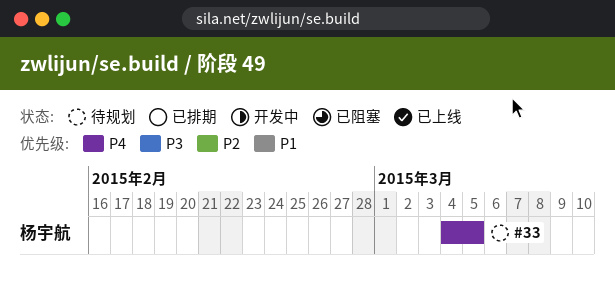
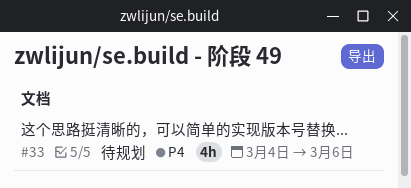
#33, due: Mar 5 -> Mar 6

